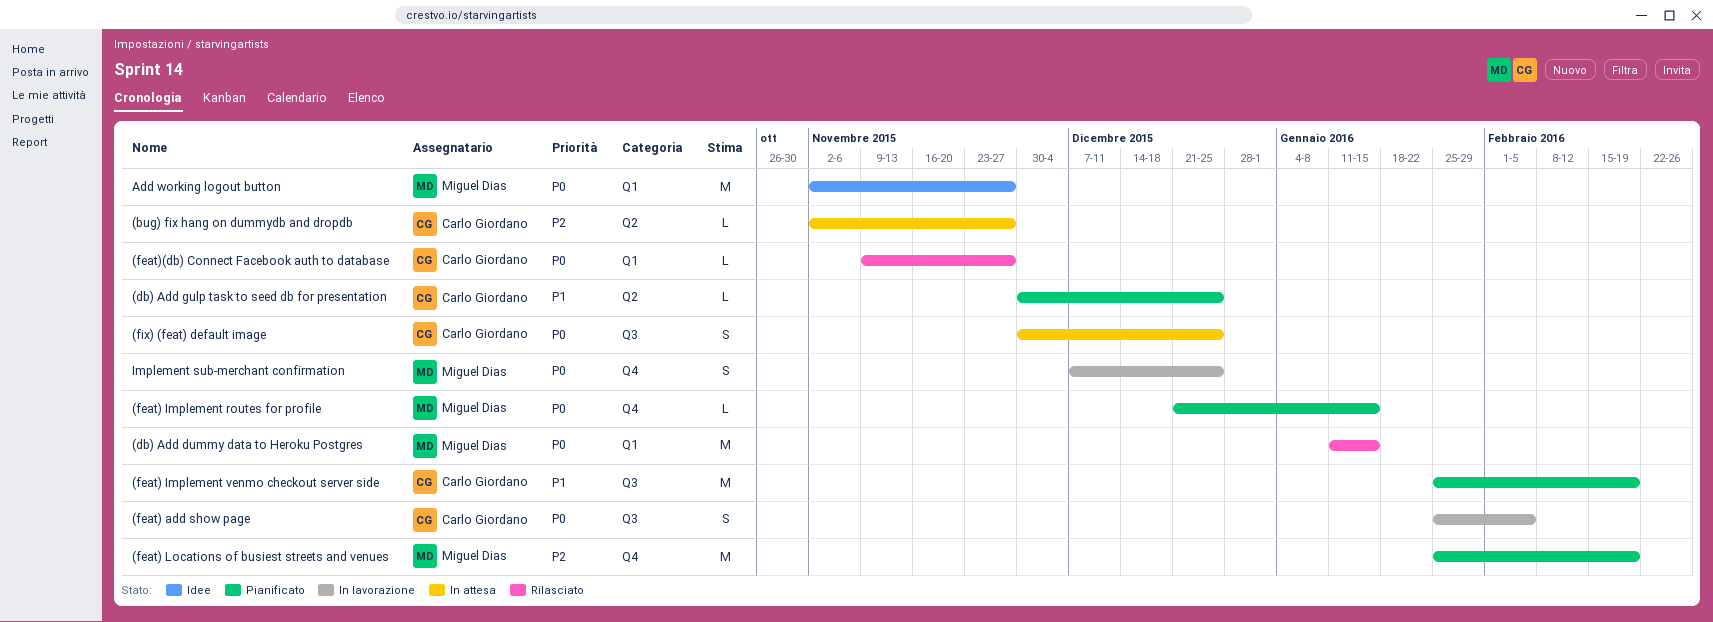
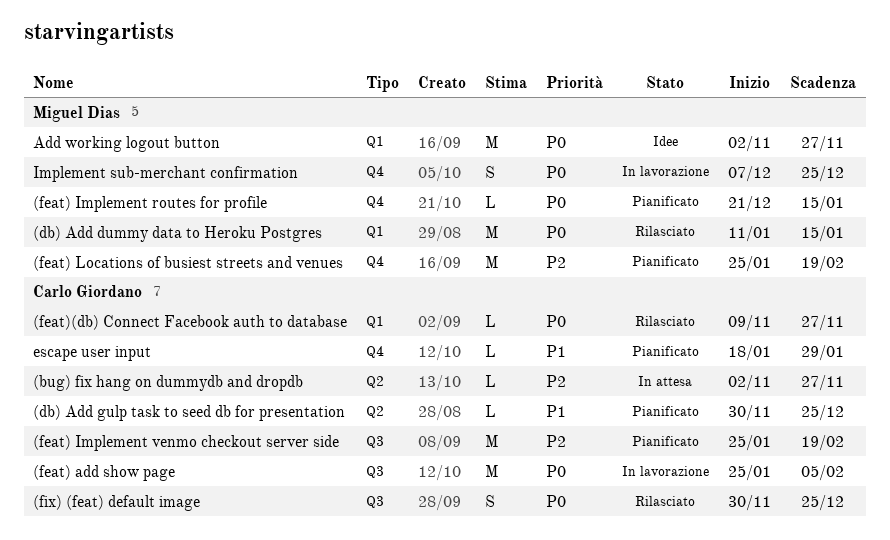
(feat) add show page, estimate: S -> M
(feat) Implement venmo checkout server side, priority: P1 -> P2
(fix) (feat) default image, status: In attesa -> Rilasciato
escape user input: none -> present

